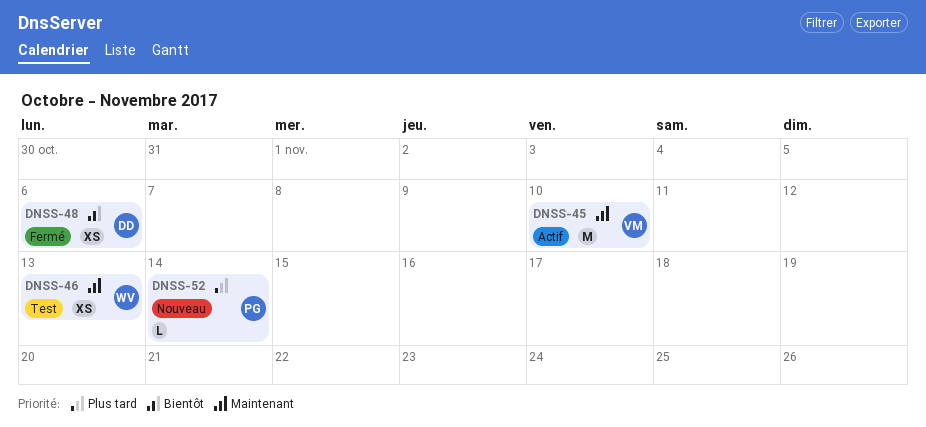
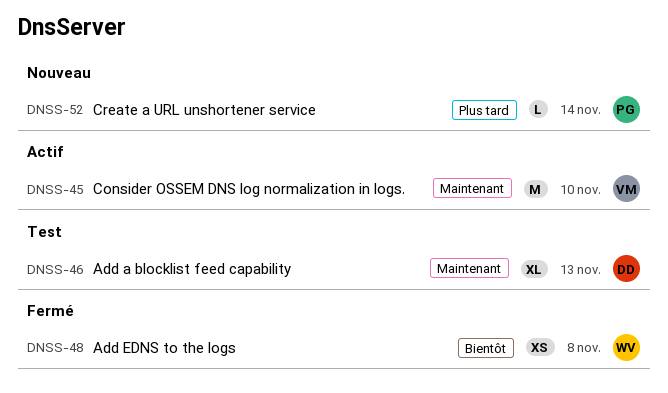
DNSS-46, owner: WV -> DD
DNSS-46, estimate: XS -> XL
DNSS-48, owner: DD -> WV
DNSS-48, due: Nov 6 -> Nov 8

